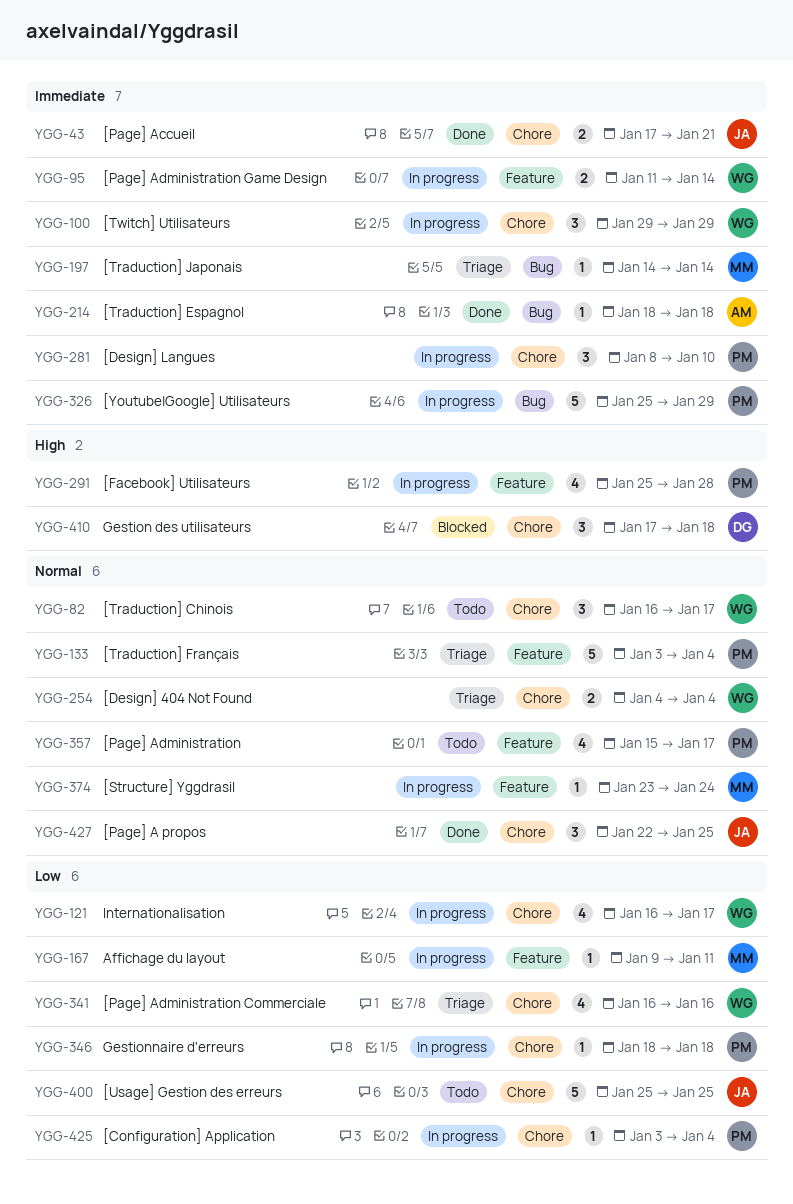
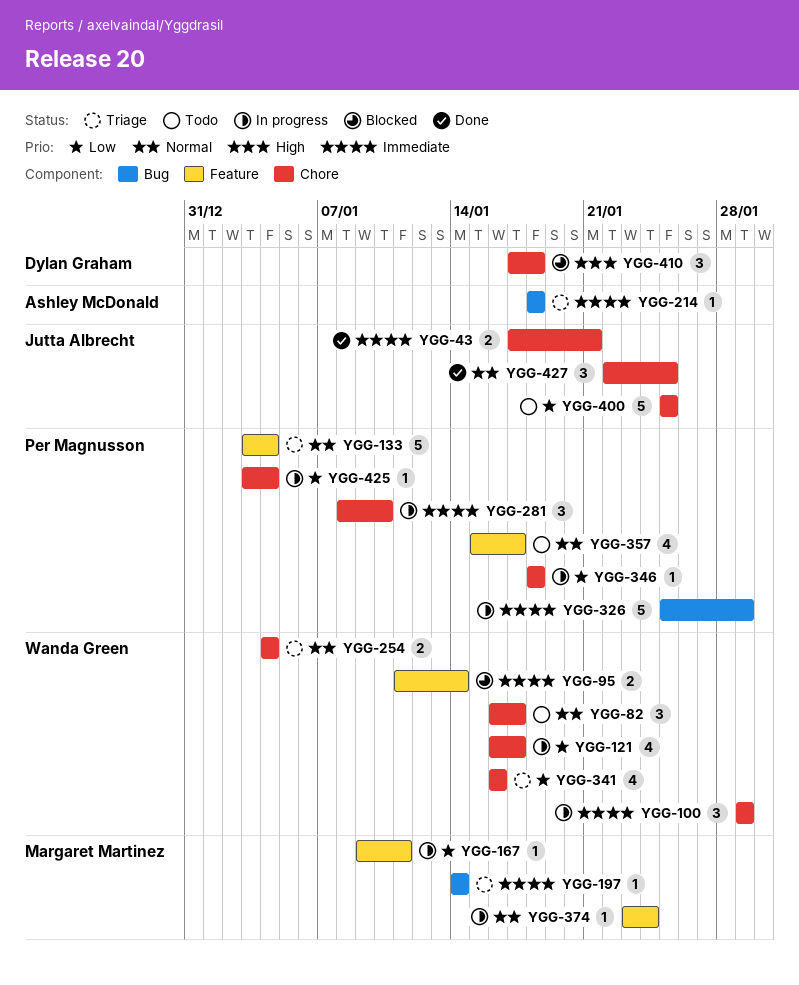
YGG-95, status: In progress -> Blocked
YGG-214, status: Done -> Triage
YGG-291: present -> none

